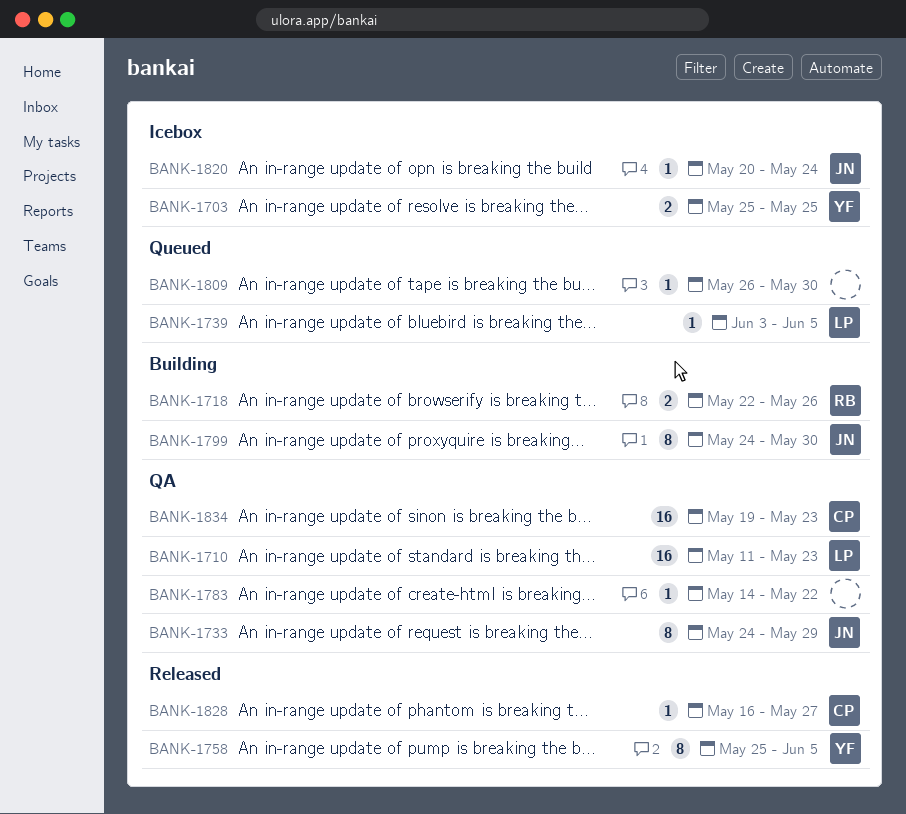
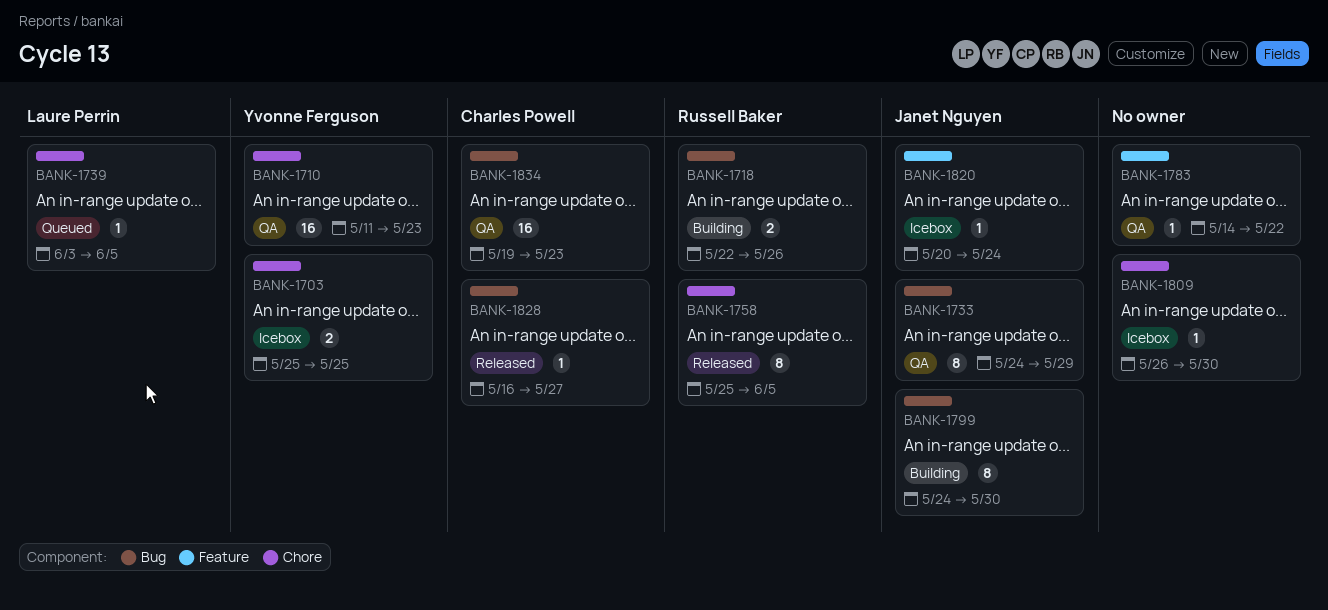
BANK-1710, owner: Laure Perrin -> Yvonne Ferguson
BANK-1758, owner: Yvonne Ferguson -> Russell Baker
BANK-1809, status: Queued -> Icebox

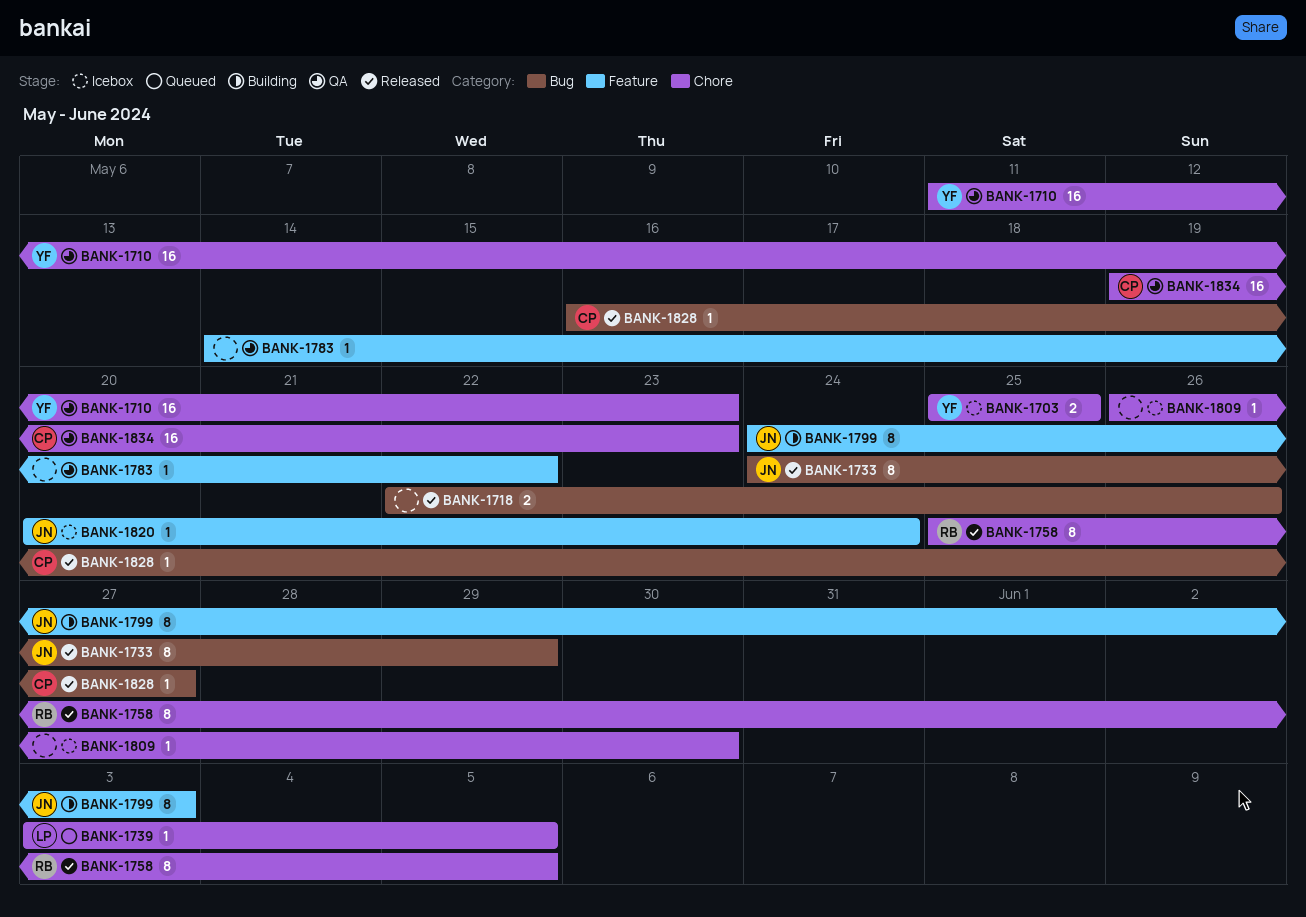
BANK-1718, status: Building -> Released
BANK-1718, owner: Russell Baker -> none
BANK-1733, status: QA -> Released
BANK-1799, label: Bug -> Feature
BANK-1799, due: May 30 -> Jun 3
BANK-1834, label: Bug -> Chore

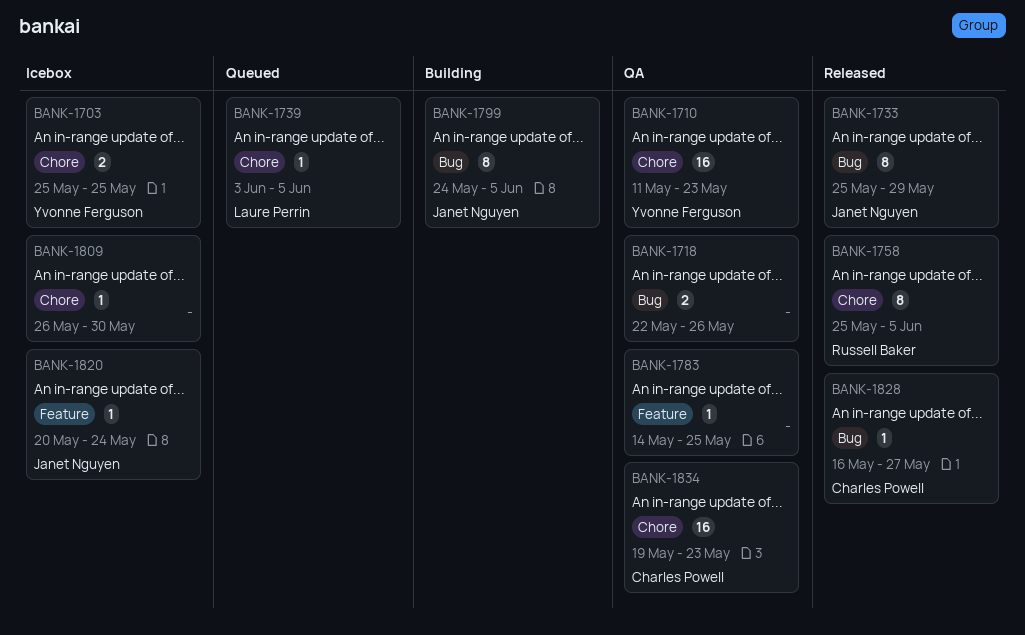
BANK-1718, status: Released -> QA
BANK-1733, start: May 24 -> May 25
BANK-1783, due: May 22 -> May 25
BANK-1799, label: Feature -> Bug
BANK-1799, due: Jun 3 -> Jun 5

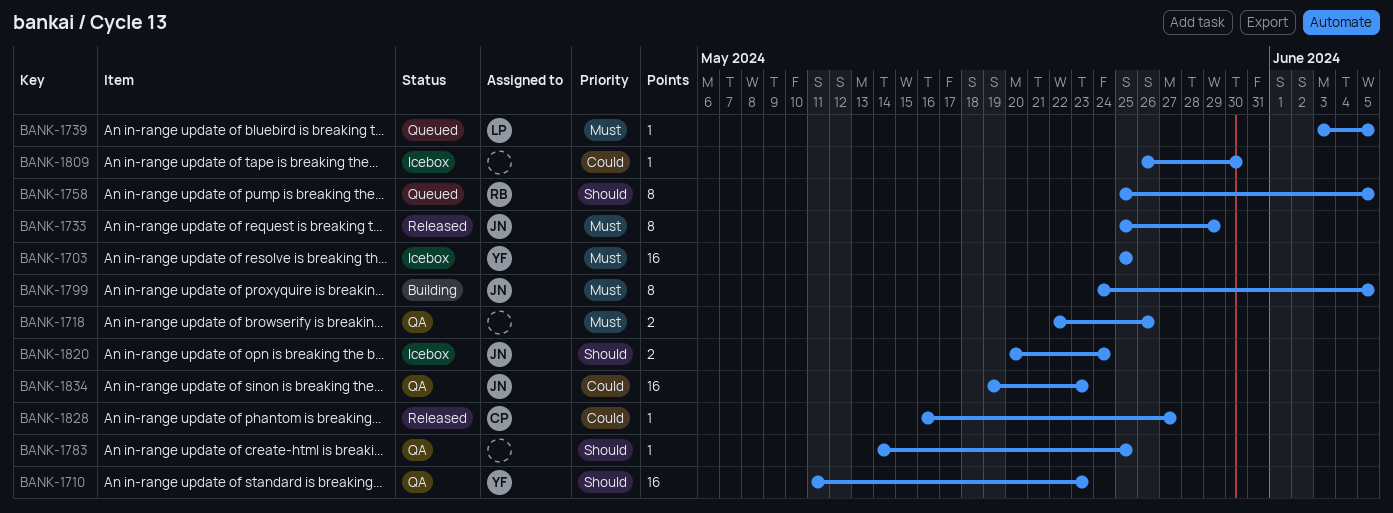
BANK-1703, estimate: 2 -> 16
BANK-1758, status: Released -> Queued
BANK-1820, estimate: 1 -> 2
BANK-1834, owner: Charles Powell -> Janet Nguyen

